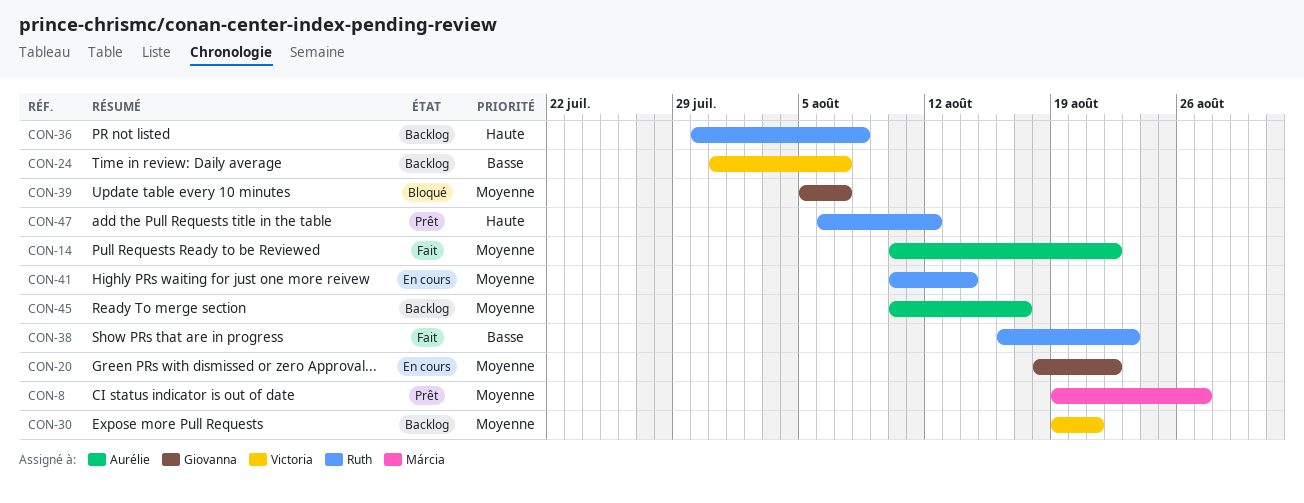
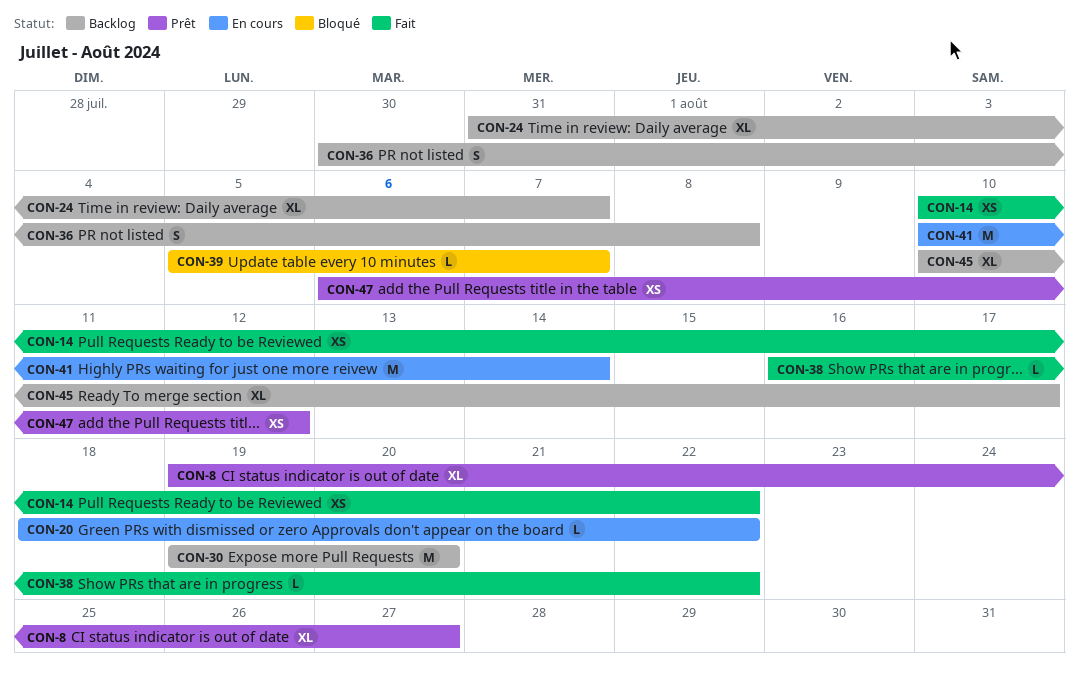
CON-30, due: Aug 21 -> Aug 20
CON-38, due: Aug 23 -> Aug 22

